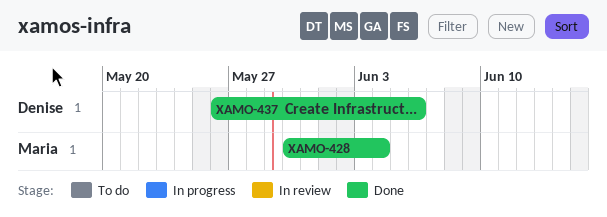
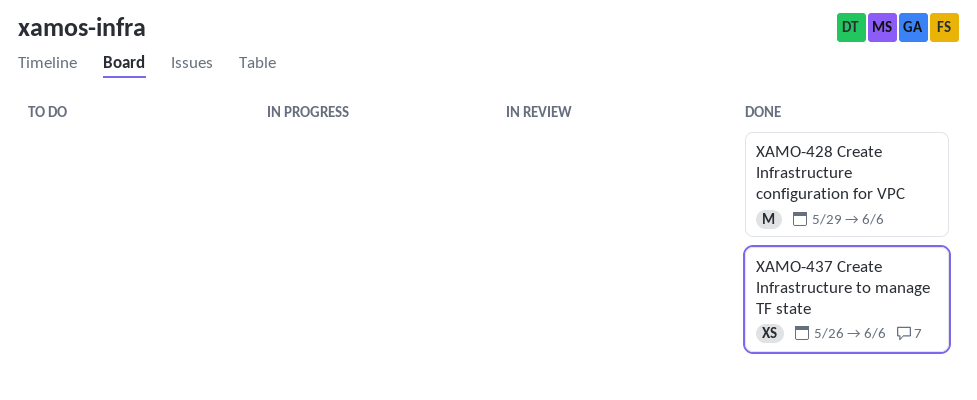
XAMO-428, start: May 30 -> May 29
XAMO-428, due: Jun 4 -> Jun 6

